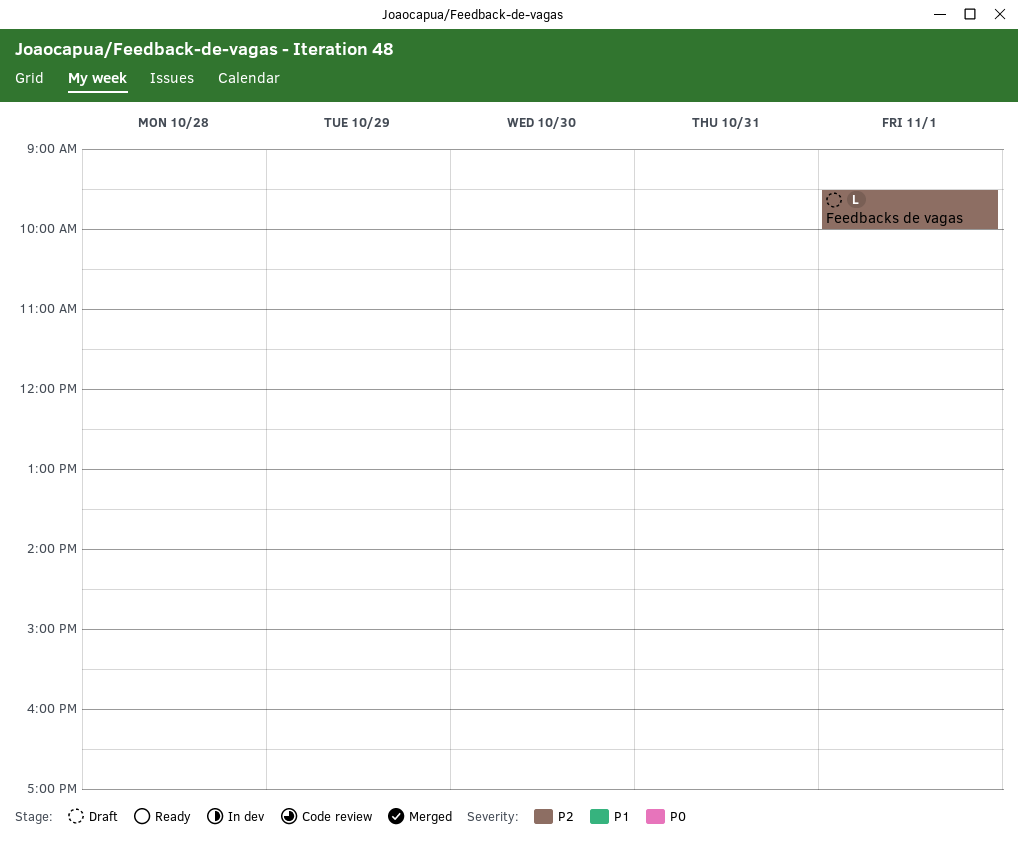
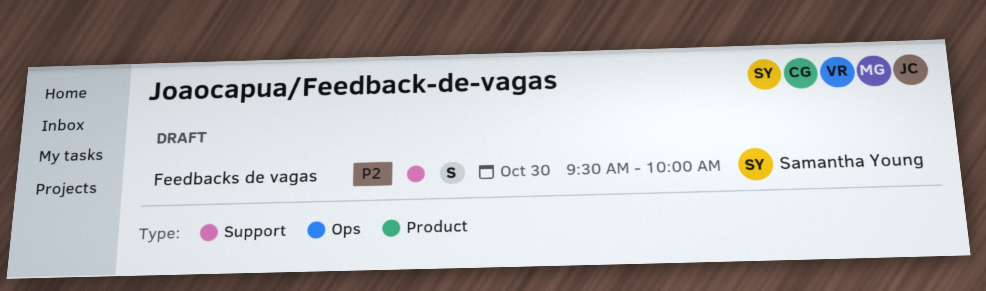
Feedbacks de vagas, estimate: L -> S
Feedbacks de vagas, day: Nov 1 -> Oct 30

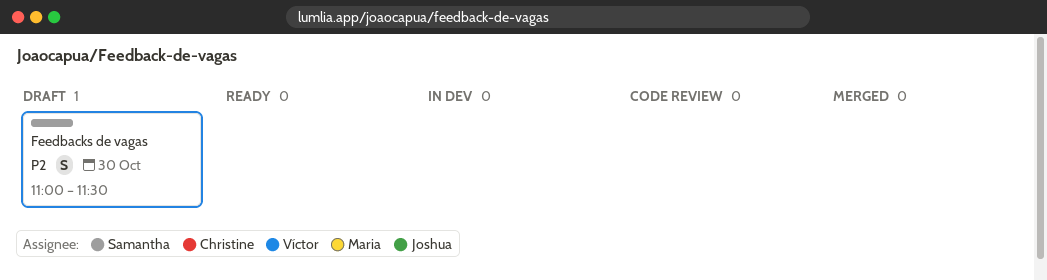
Feedbacks de vagas, begins: 09:30 -> 11:00
Feedbacks de vagas, ends: 10:00 -> 11:30

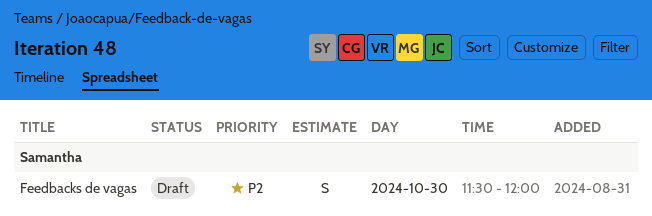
Feedbacks de vagas, begins: 11:00 -> 11:30
Feedbacks de vagas, ends: 11:30 -> 12:00

